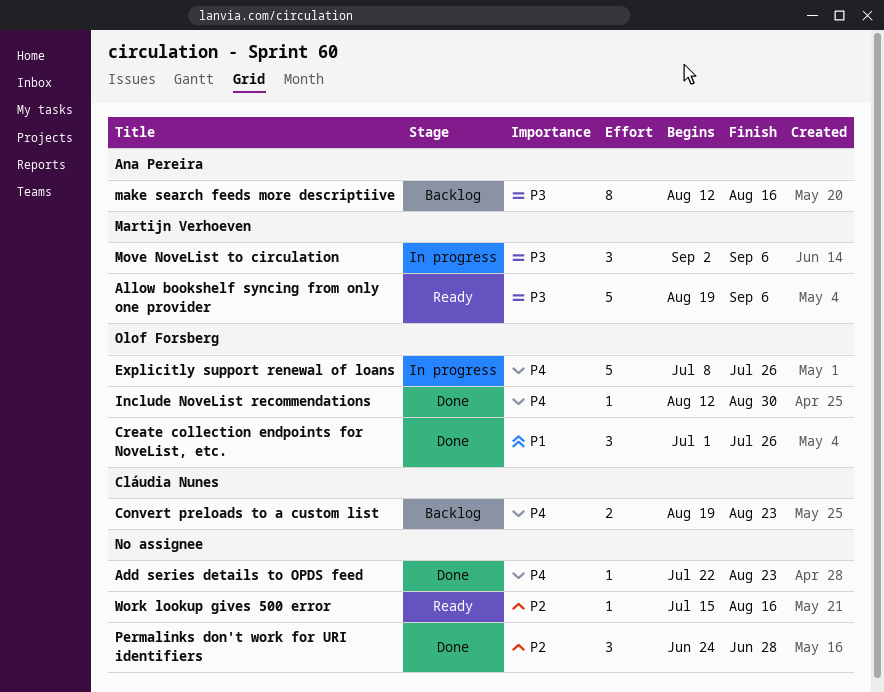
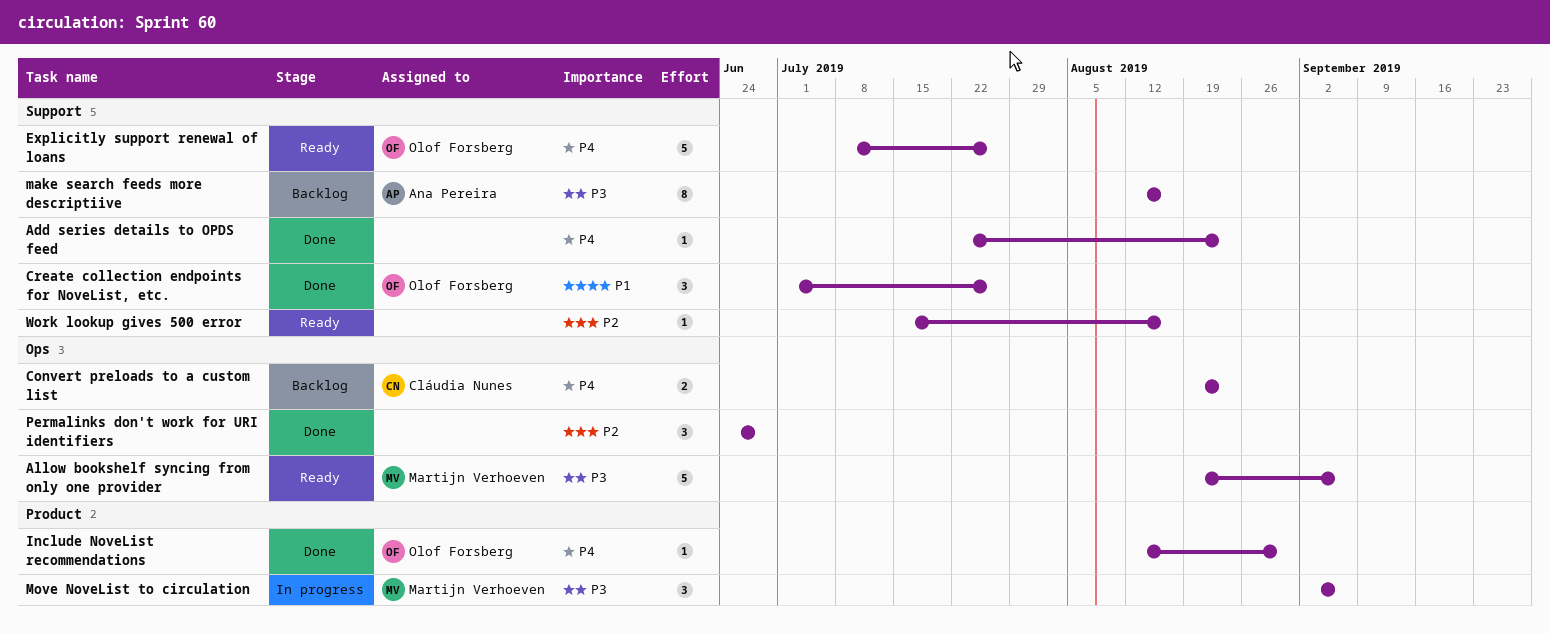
Explicitly support renewal of loans, status: In progress -> Ready

